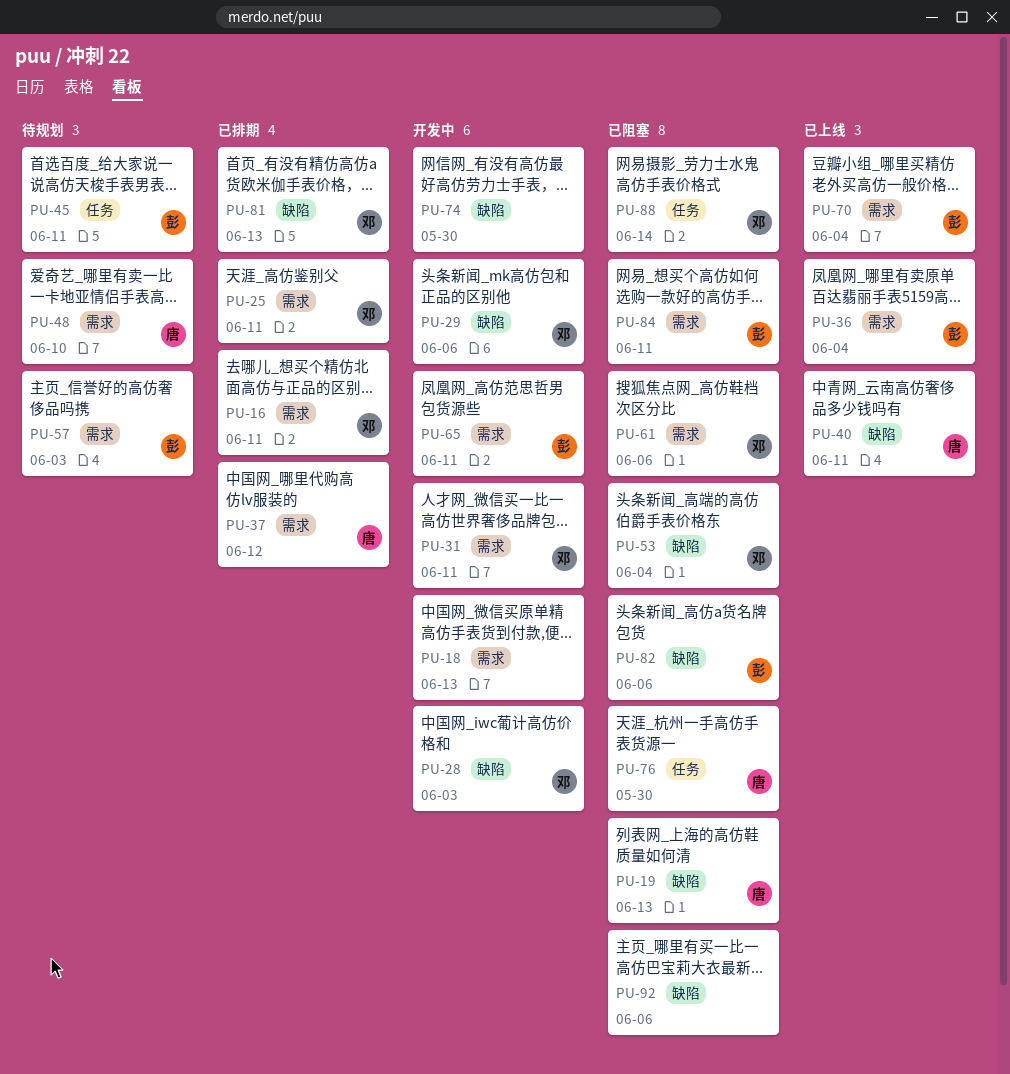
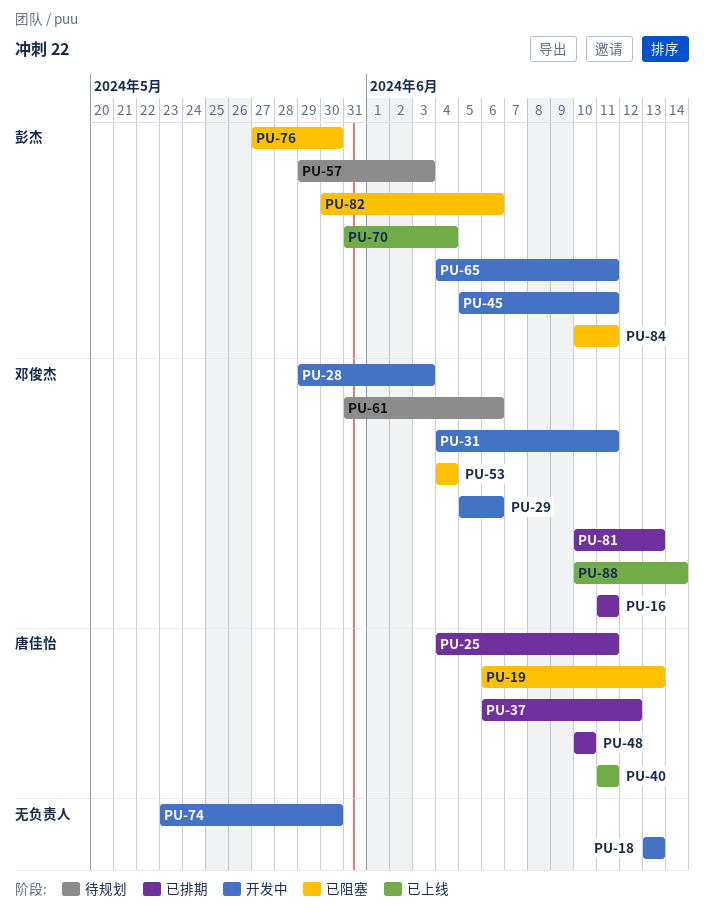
PU-25, owner: 邓俊杰 -> 唐佳怡
PU-36: present -> none
PU-45, status: 待规划 -> 开发中
PU-48, status: 待规划 -> 已排期
PU-61, status: 已阻塞 -> 待规划
PU-76, owner: 唐佳怡 -> 彭杰
PU-88, status: 已阻塞 -> 已上线
PU-92: present -> none

